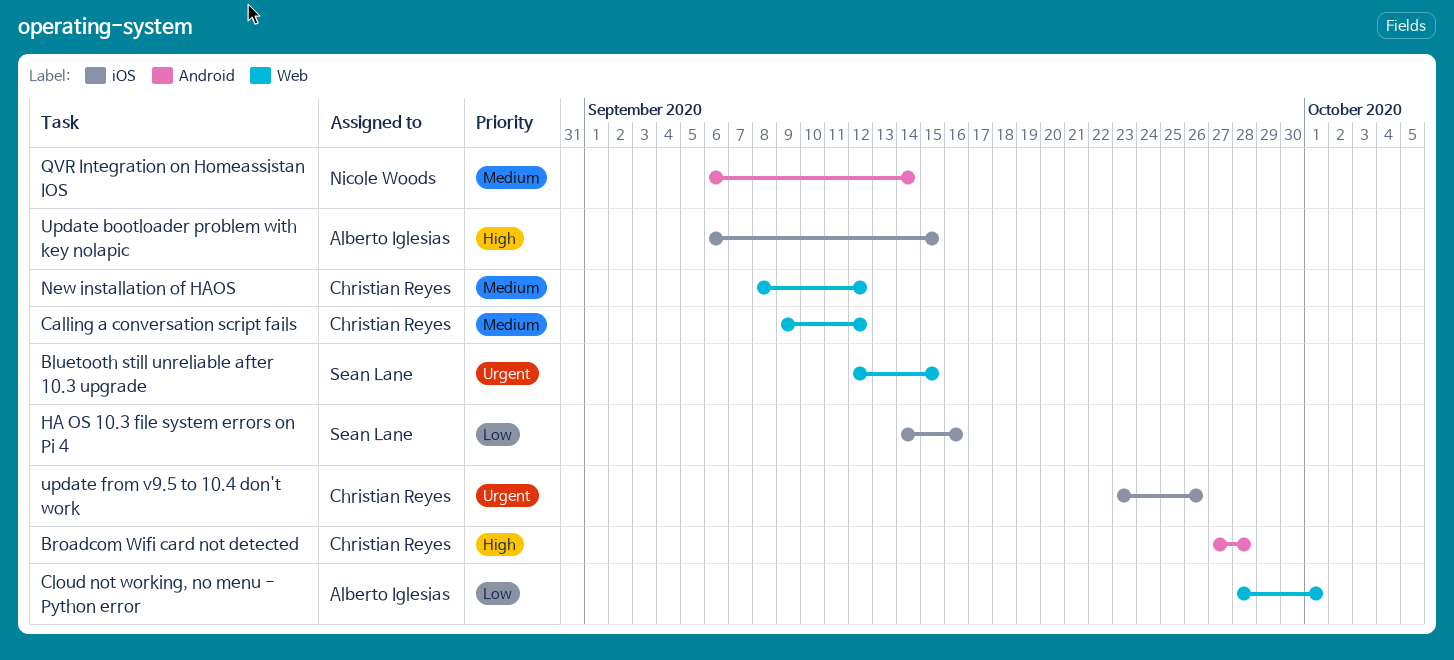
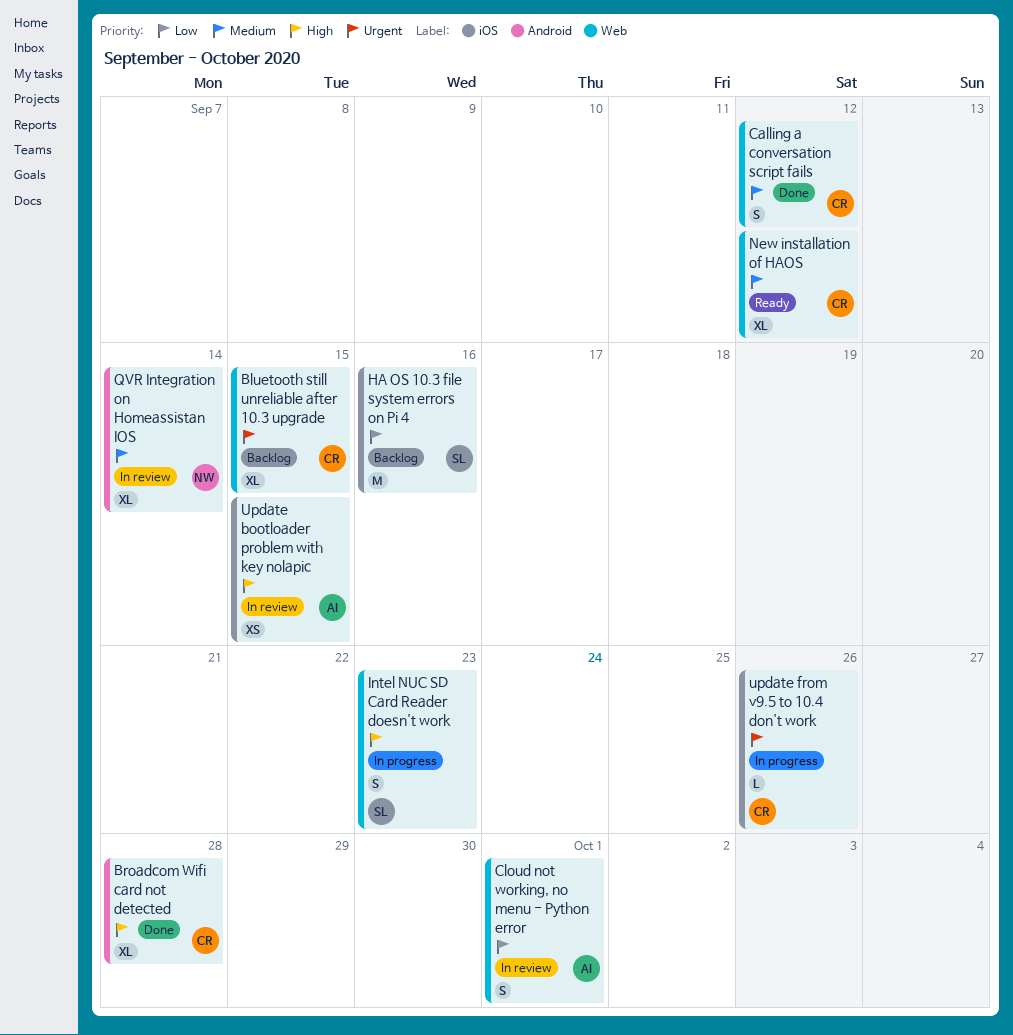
Bluetooth still unreliable after 10.3 upgrade, owner: Sean Lane -> Christian Reyes
Intel NUC SD Card Reader doesn't work: none -> present

